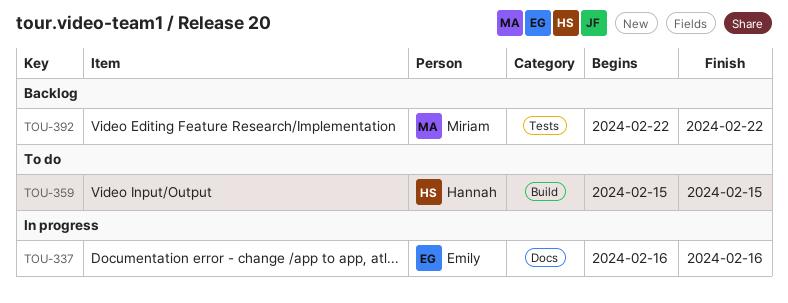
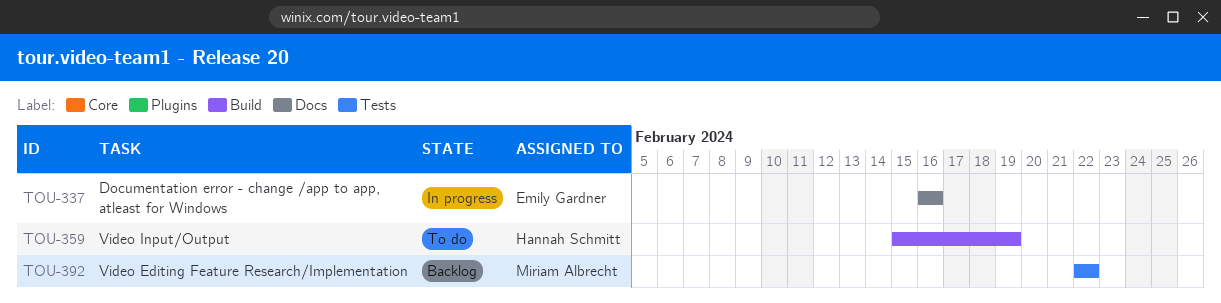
TOU-359, due: Feb 15 -> Feb 19

